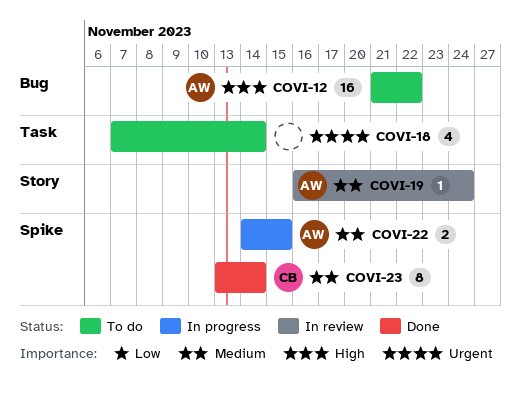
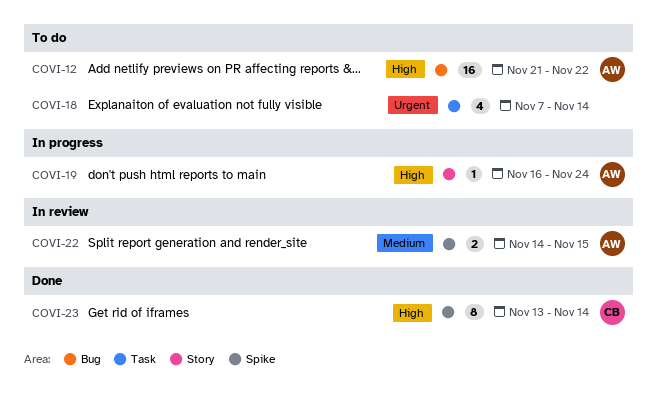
COVI-19, status: In review -> In progress
COVI-19, priority: Medium -> High
COVI-22, status: In progress -> In review
COVI-23, priority: Medium -> High

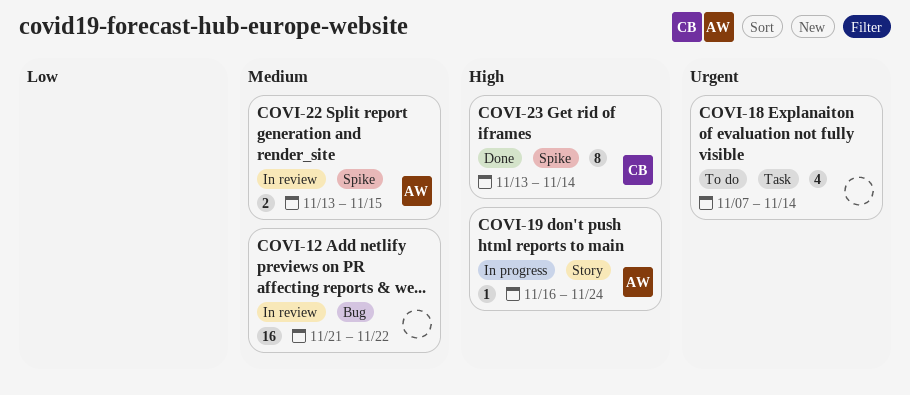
COVI-12, status: To do -> In review
COVI-12, owner: AW -> none
COVI-12, priority: High -> Medium
COVI-22, start: Nov 14 -> Nov 13

